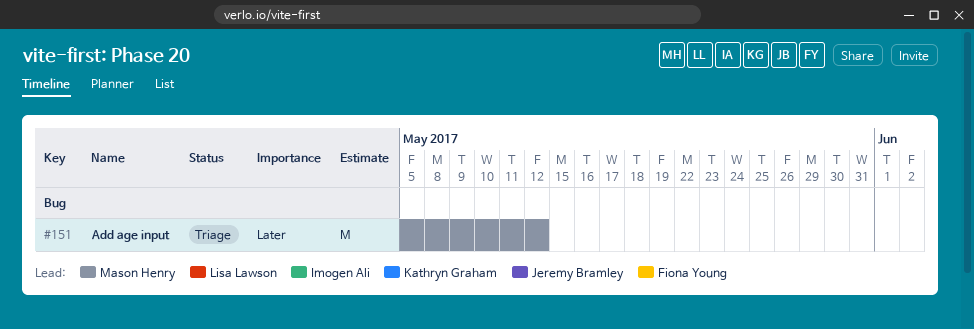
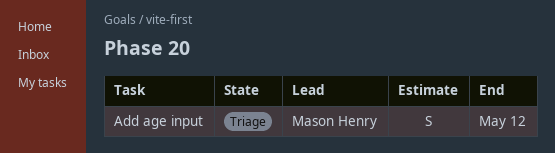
Add age input, estimate: M -> S

